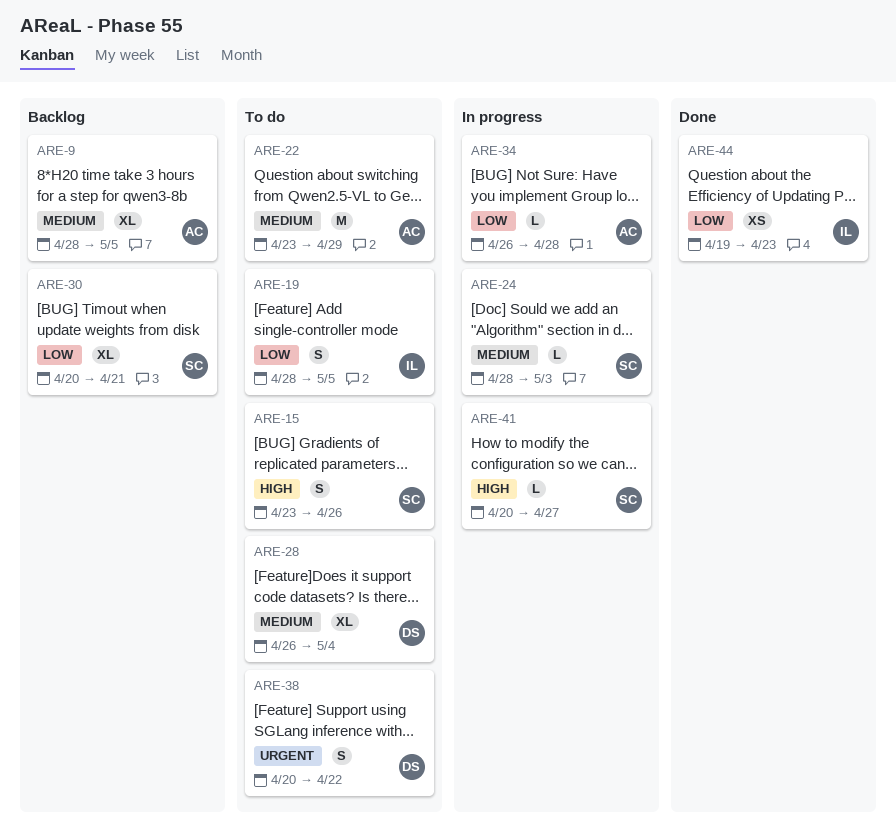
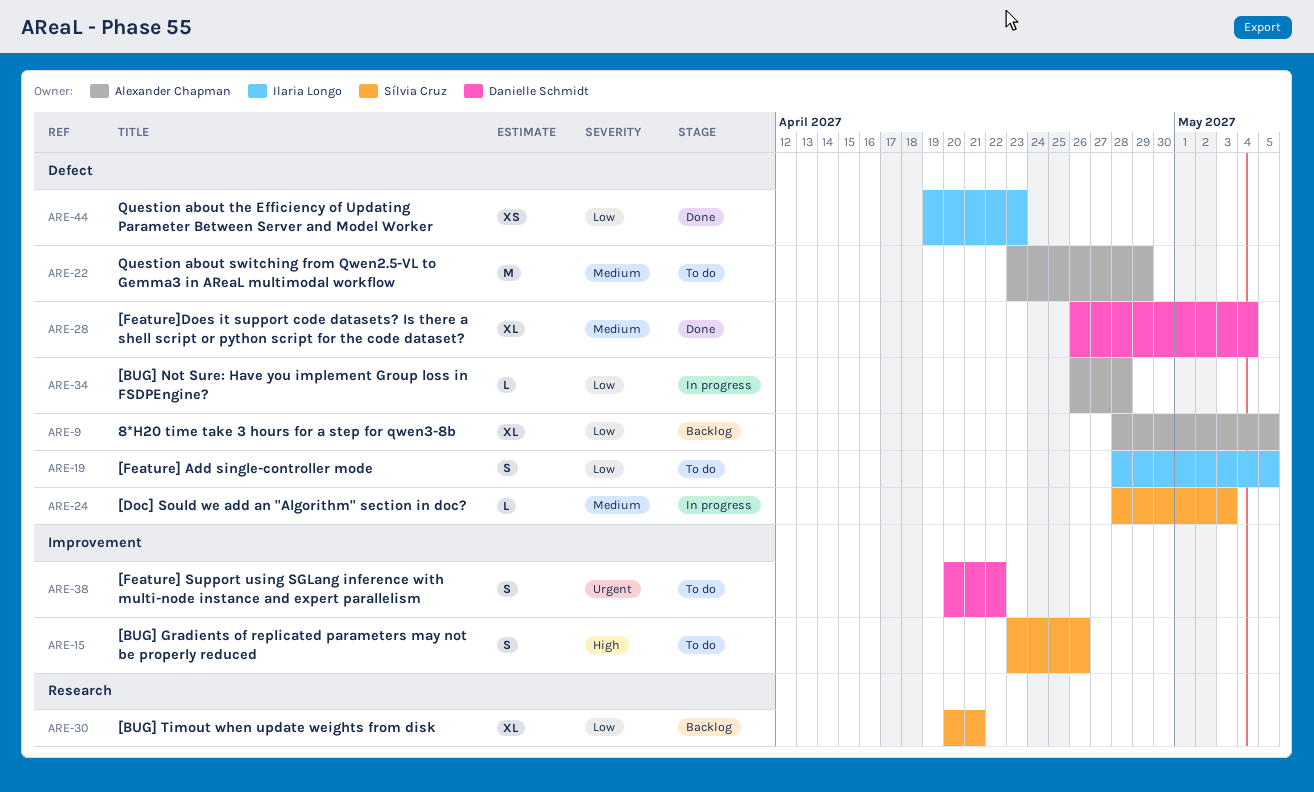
ARE-9, priority: Medium -> Low
ARE-28, status: To do -> Done
ARE-41: present -> none

